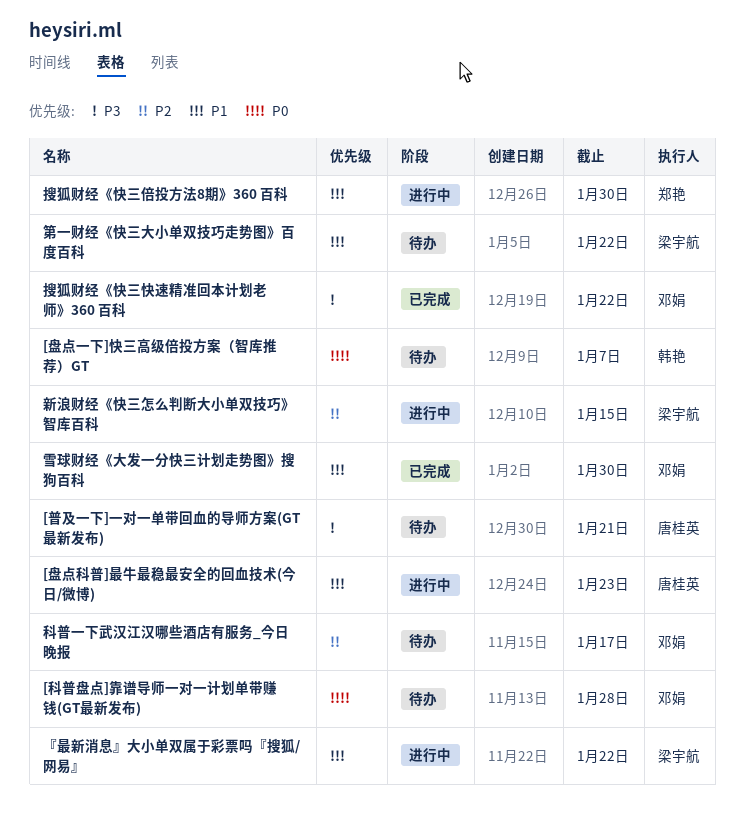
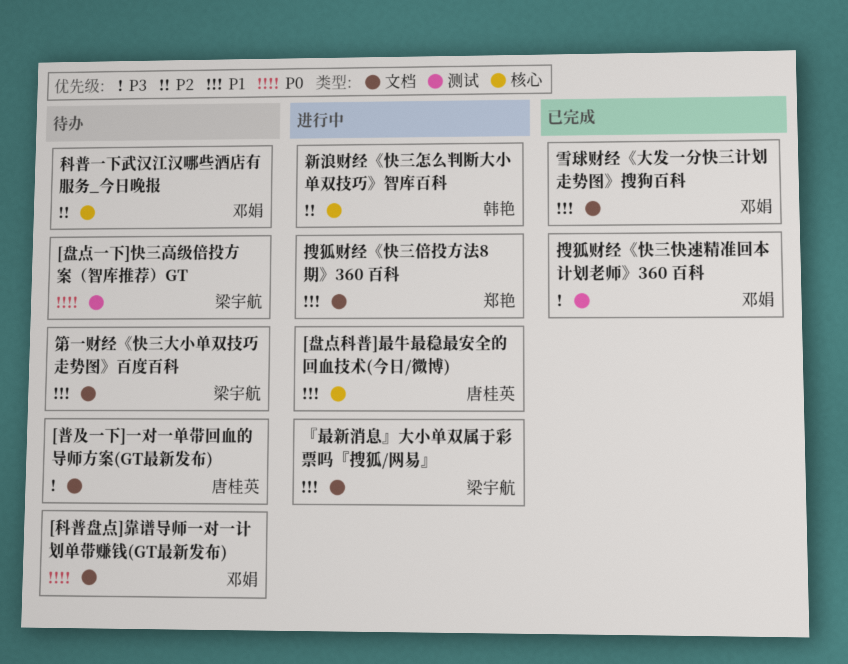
[盘点一下]快三高级倍投方案（智库推荐）GT, owner: 韩艳 -> 梁宇航
新浪财经《快三怎么判断大小单双技巧》智库百科, owner: 梁宇航 -> 韩艳

